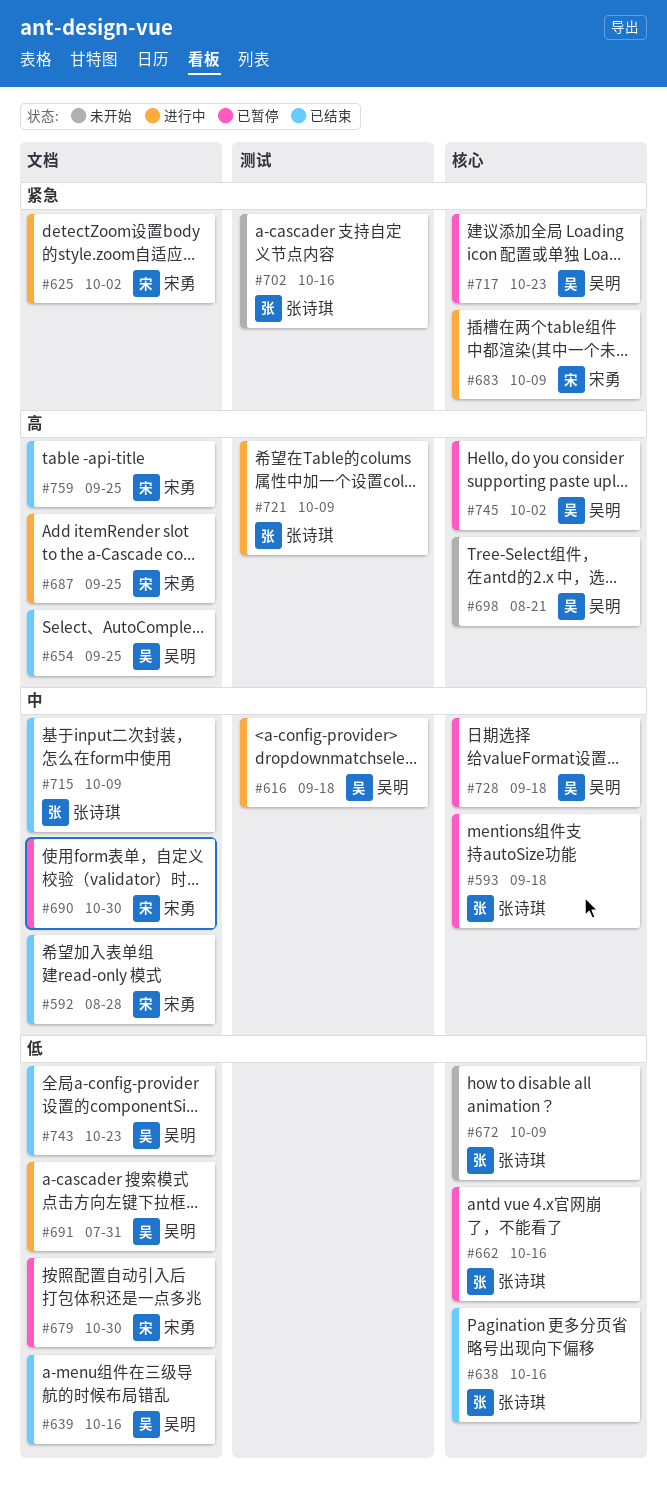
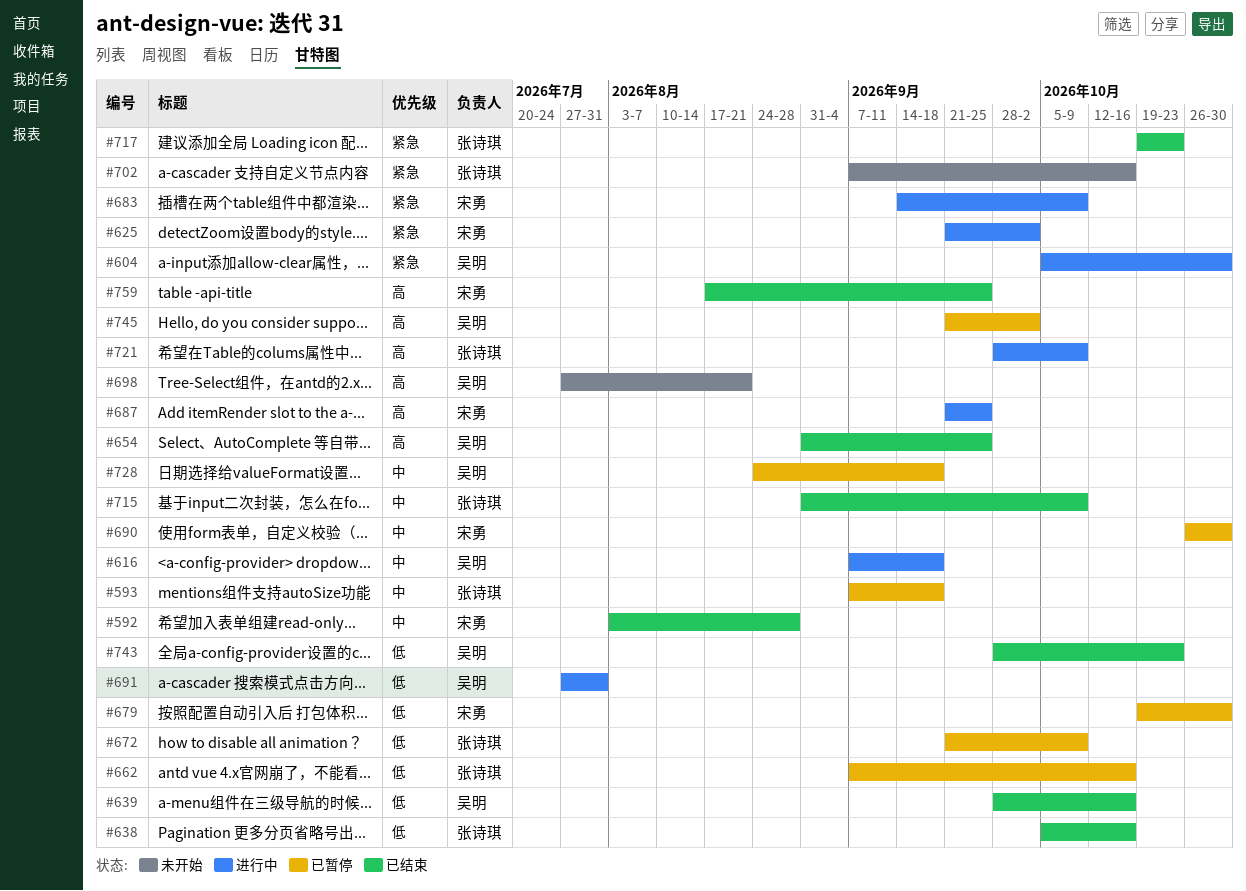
#604: none -> present
#672, status: 未开始 -> 已暂停
#717, status: 已暂停 -> 已结束
#717, owner: 吴明 -> 张诗琪

